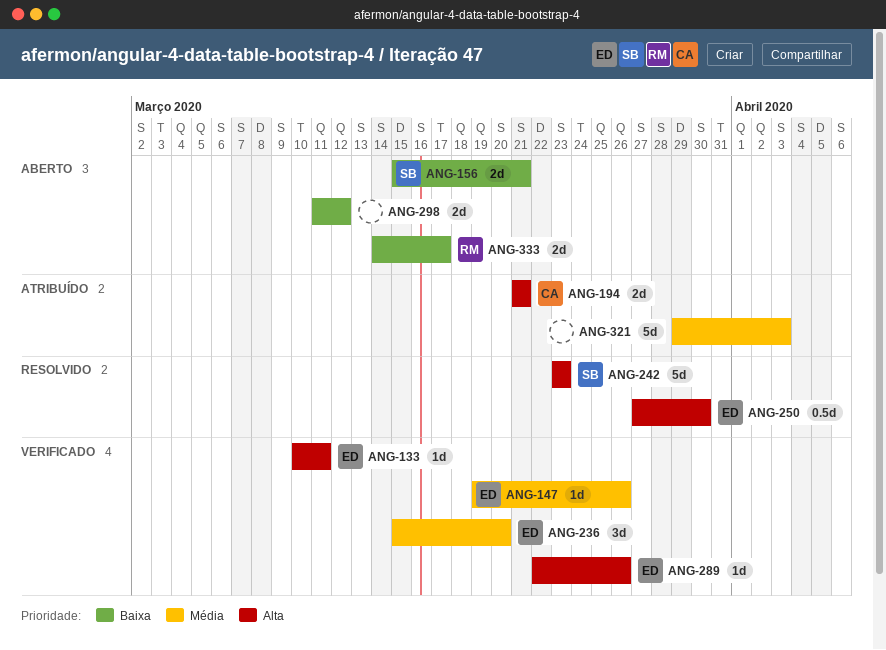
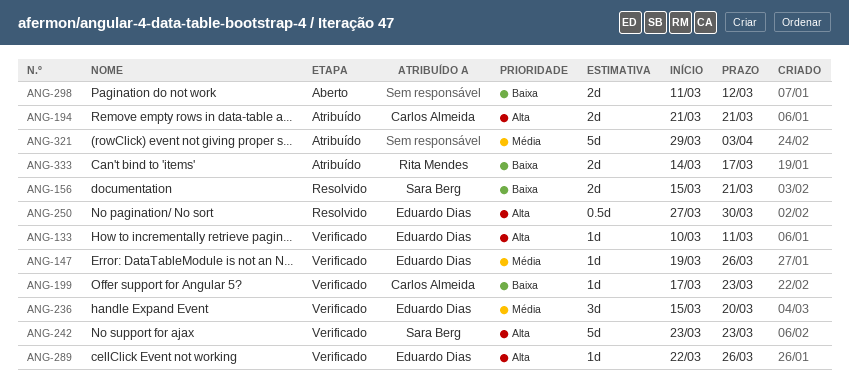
ANG-156, status: Aberto -> Resolvido
ANG-199: none -> present
ANG-242, status: Resolvido -> Verificado
ANG-333, status: Aberto -> Atribuído

